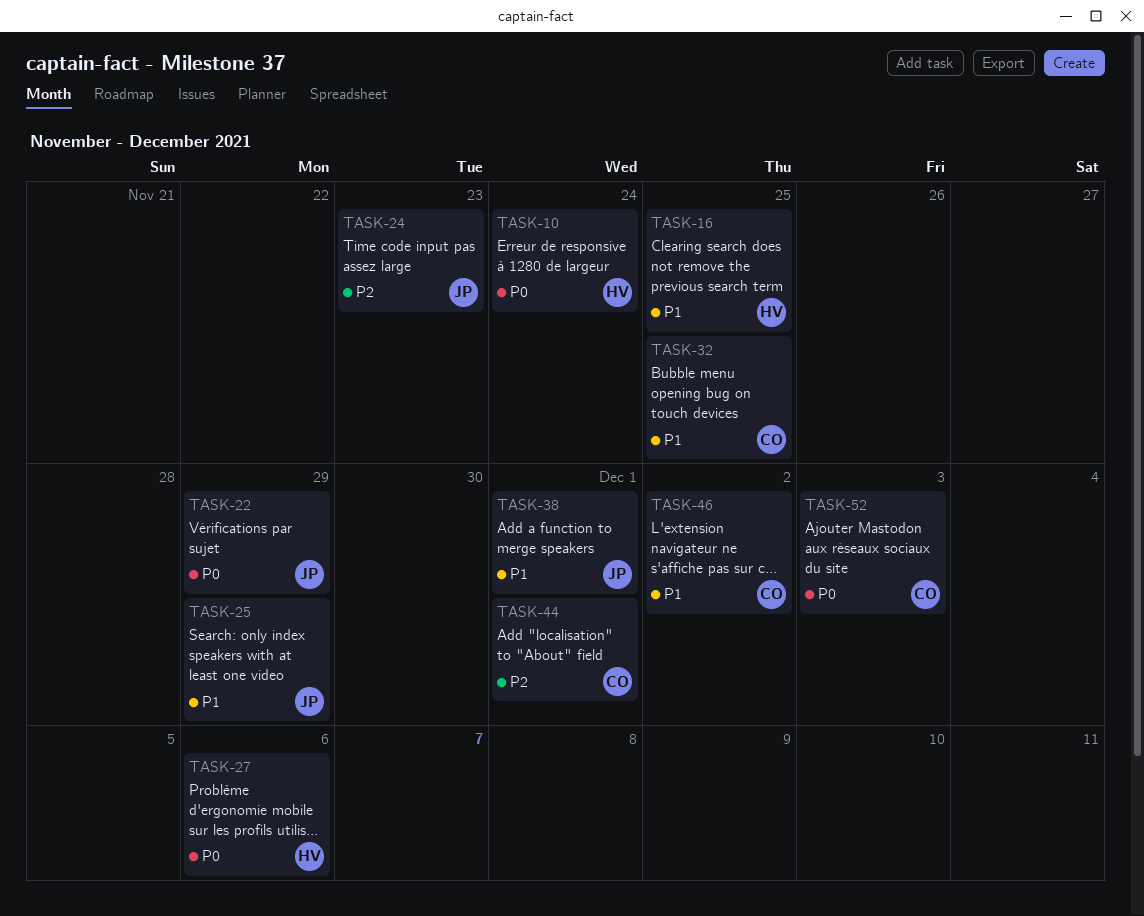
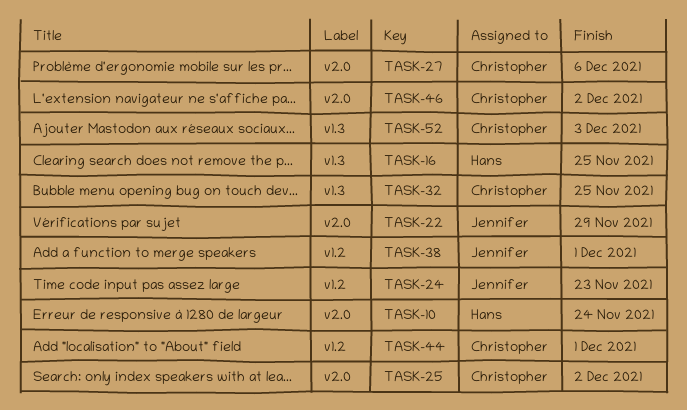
TASK-25, owner: Jennifer -> Christopher
TASK-25, due: Nov 29 -> Dec 2
TASK-27, owner: Hans -> Christopher

